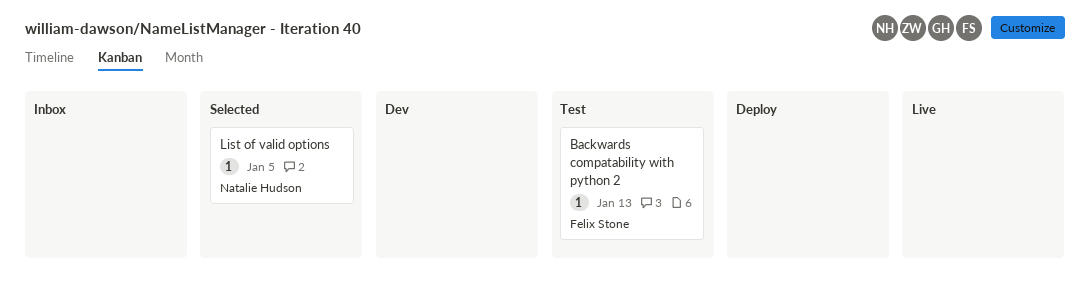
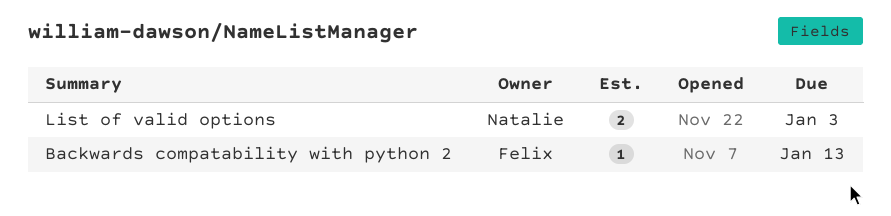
List of valid options, estimate: 1 -> 2
List of valid options, due: Jan 5 -> Jan 3

